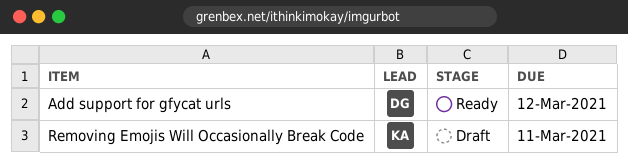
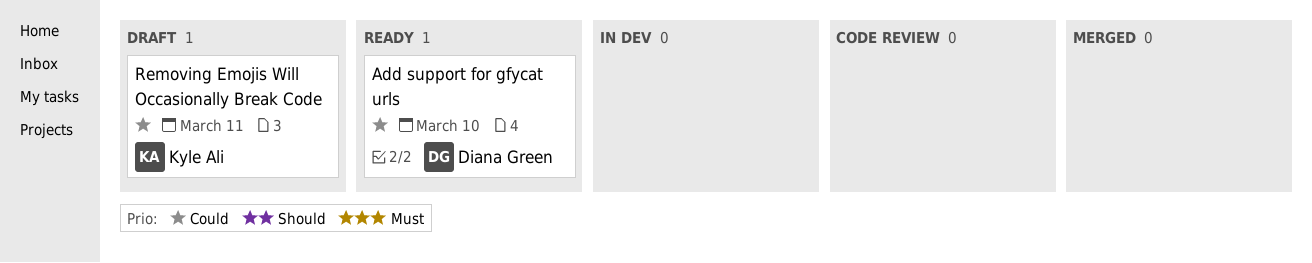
Add support for gfycat urls, due: Mar 12 -> Mar 10

